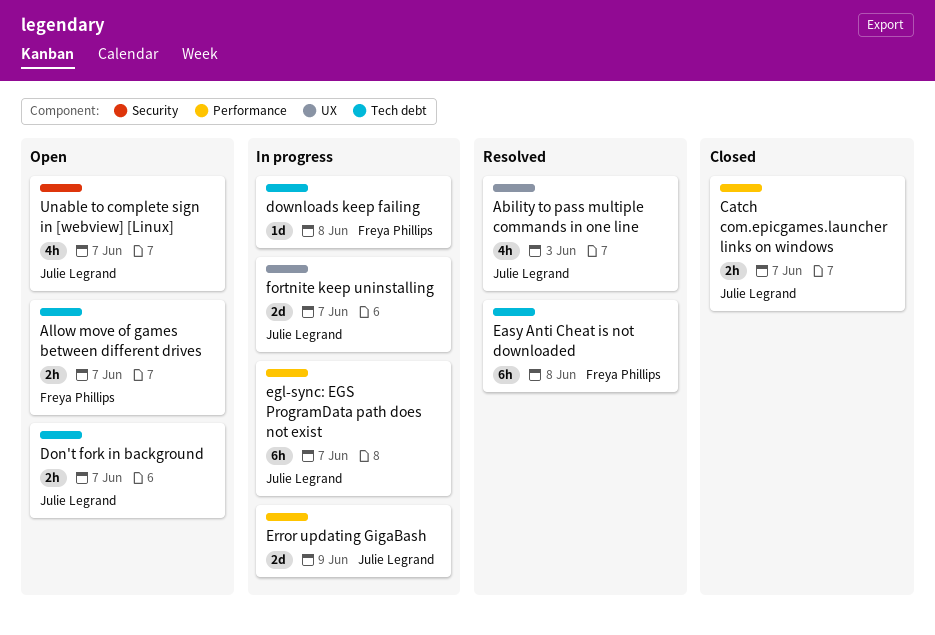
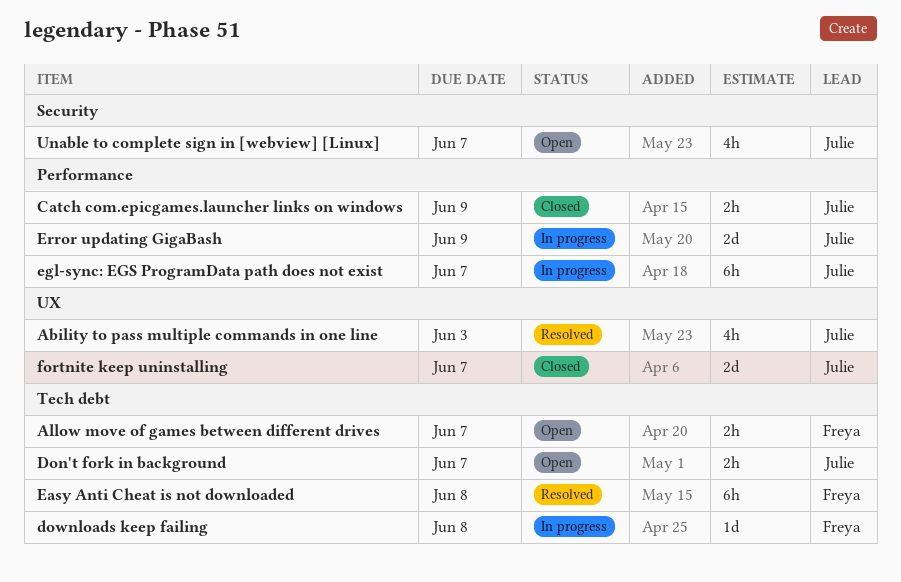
Catch com.epicgames.launcher links on windows, due: Jun 7 -> Jun 9
fortnite keep uninstalling, status: In progress -> Closed

